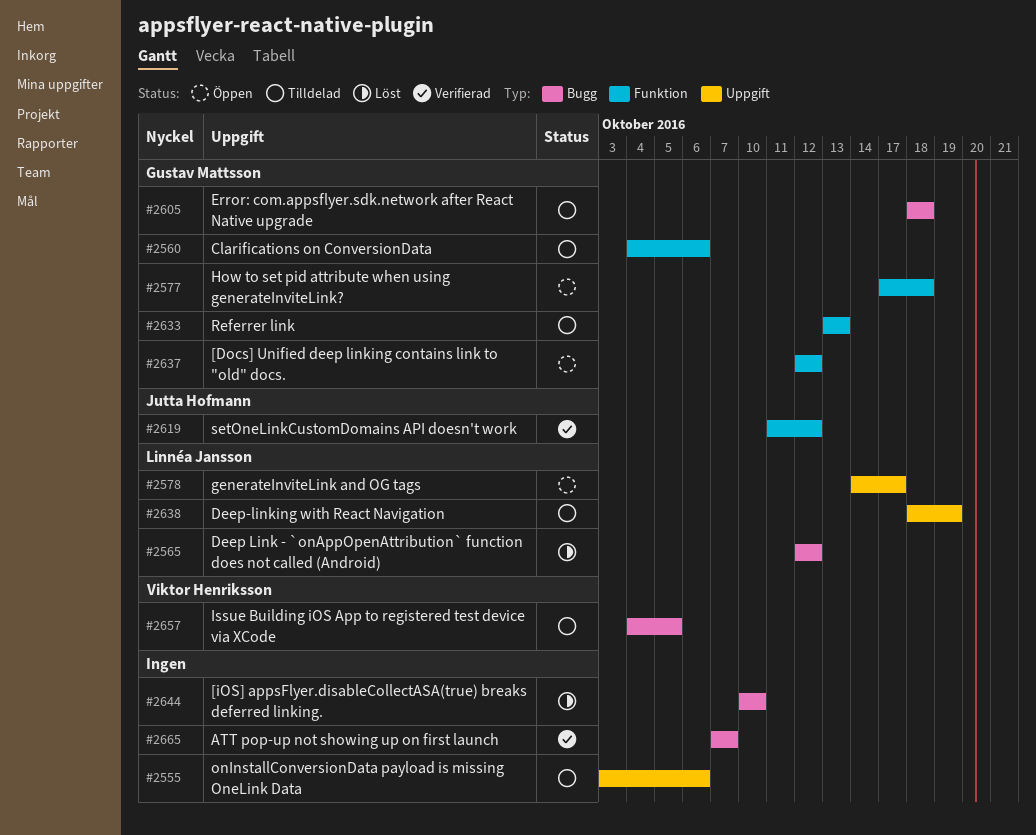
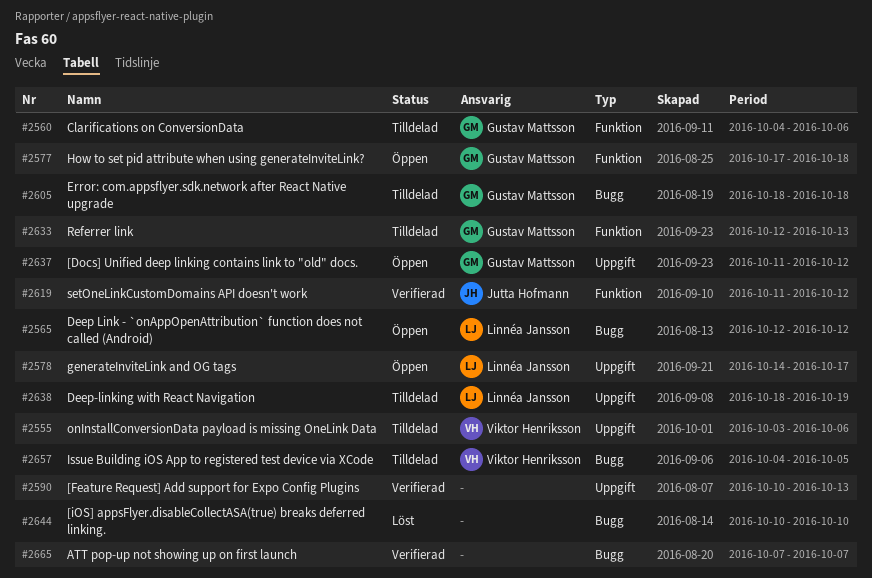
#2555, owner: none -> Viktor Henriksson
#2565, status: Löst -> Öppen
#2590: none -> present
#2633, start: Oct 13 -> Oct 12
#2637, label: Funktion -> Uppgift
#2637, start: Oct 12 -> Oct 11

